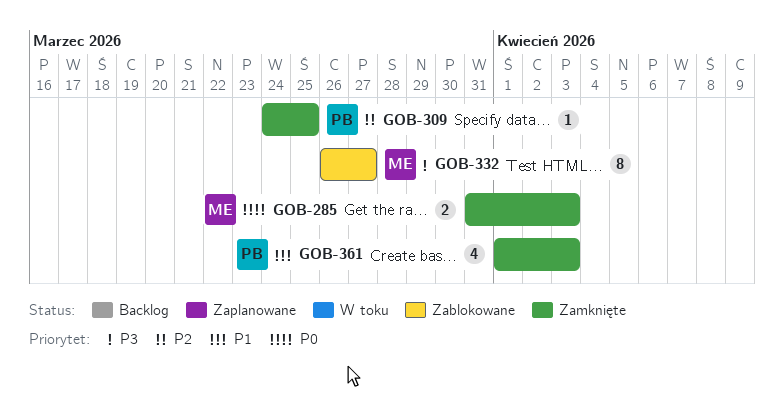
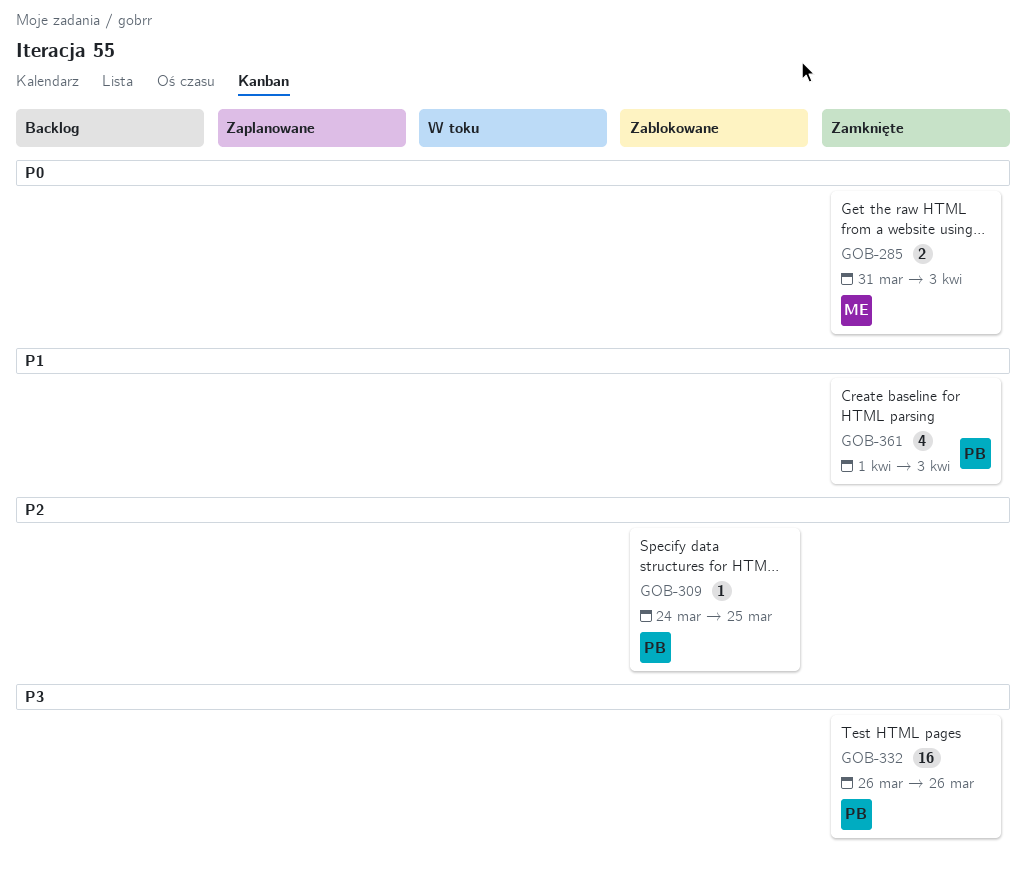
GOB-309, status: Zamknięte -> Zablokowane
GOB-332, status: Zablokowane -> Zamknięte
GOB-332, owner: ME -> PB
GOB-332, estimate: 8 -> 16
GOB-332, due: Mar 27 -> Mar 26

